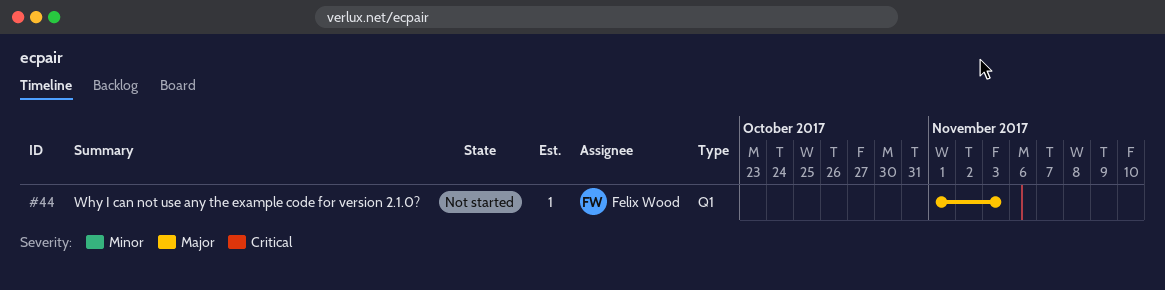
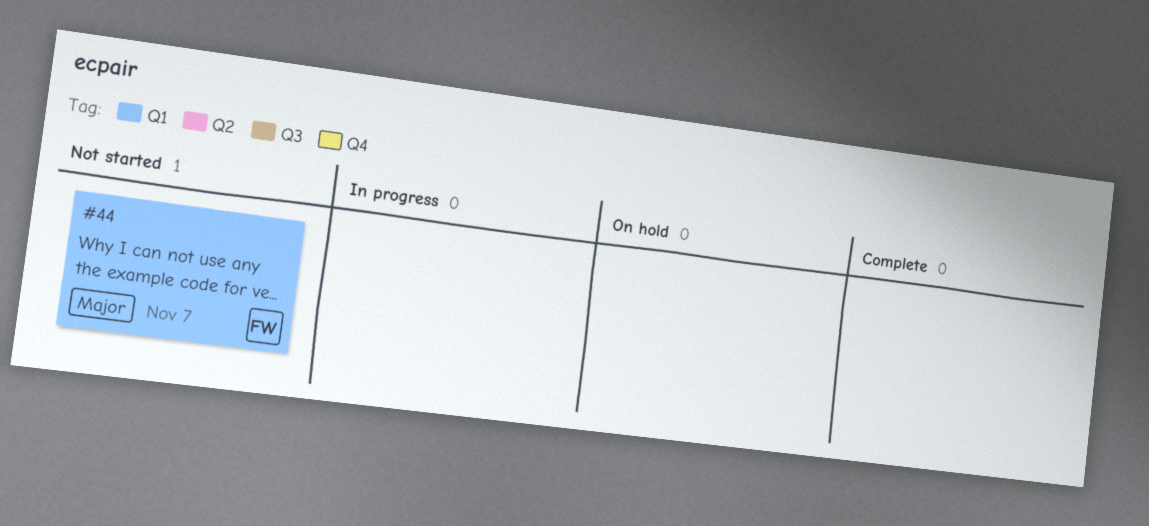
#44, due: Nov 3 -> Nov 7

